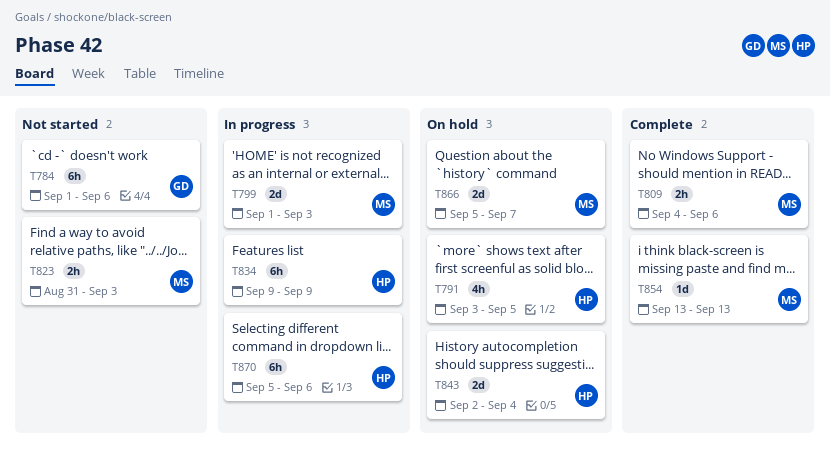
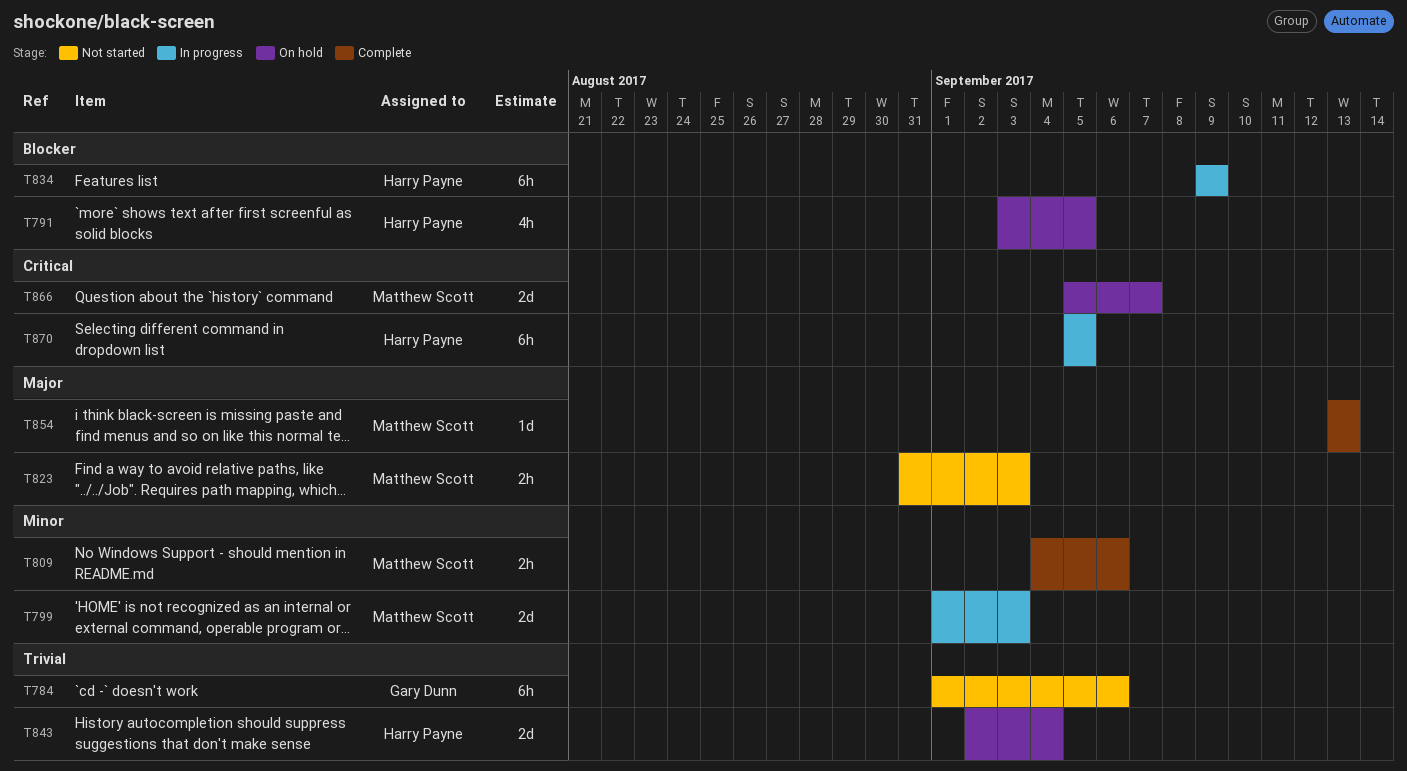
T870, due: Sep 6 -> Sep 5

